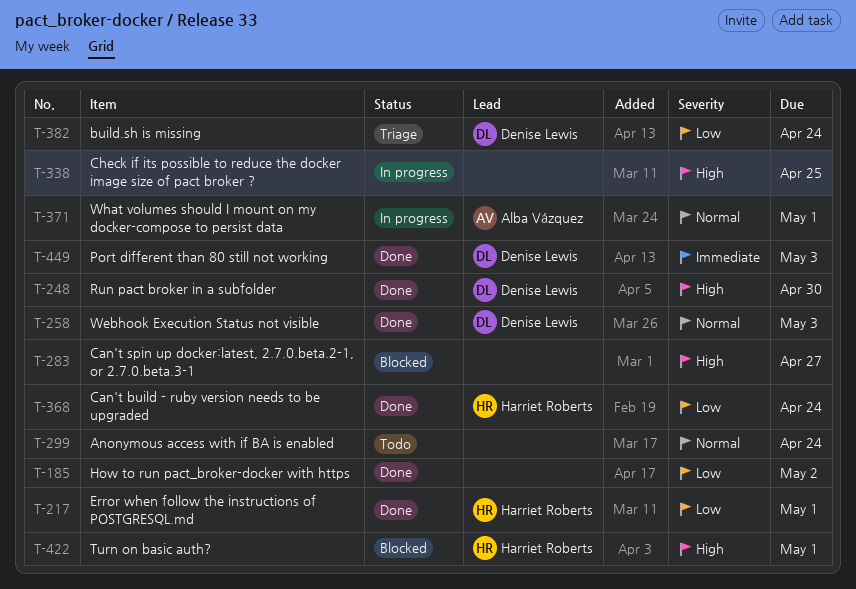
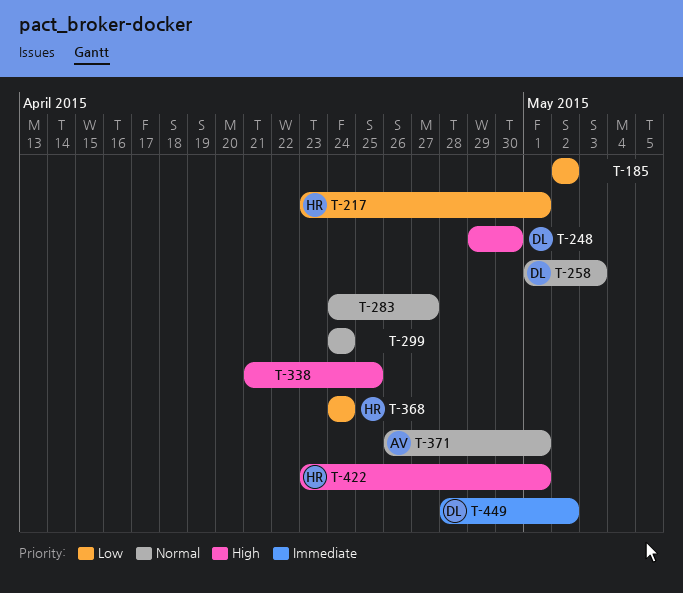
T-283, priority: High -> Normal
T-382: present -> none
T-449, due: May 3 -> May 2

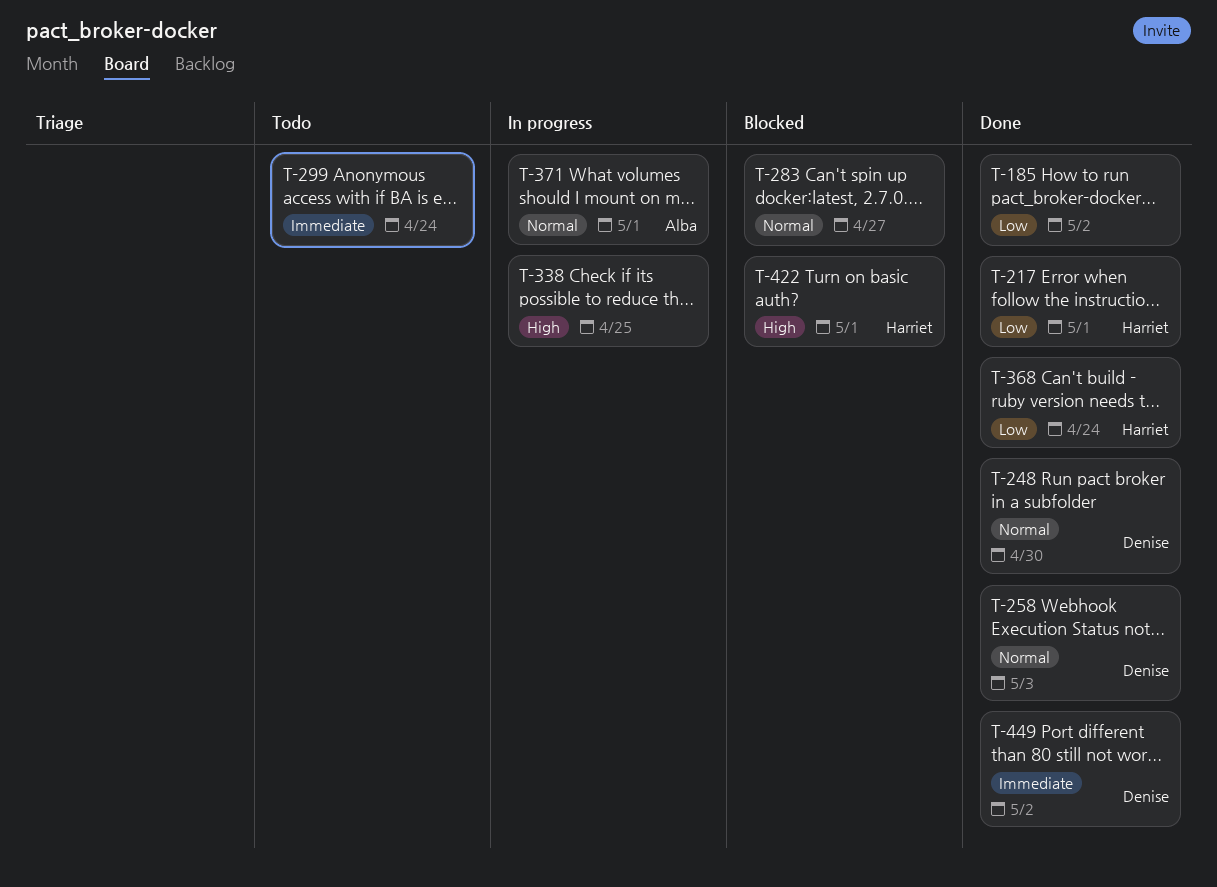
T-248, priority: High -> Normal
T-299, priority: Normal -> Immediate

